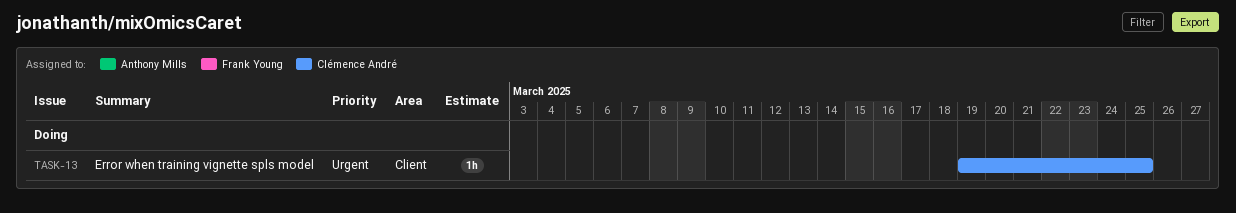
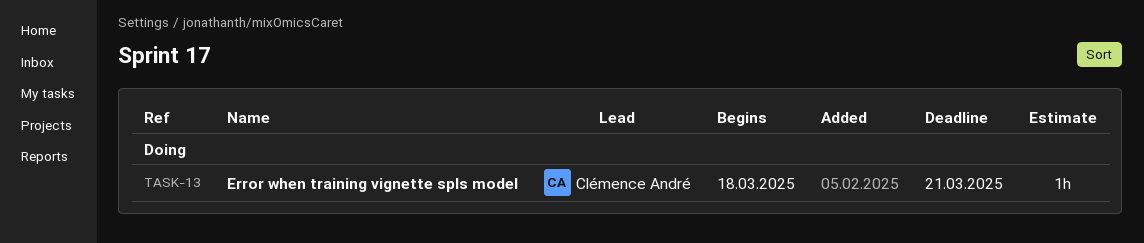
TASK-13, start: Mar 19 -> Mar 18
TASK-13, due: Mar 25 -> Mar 21

